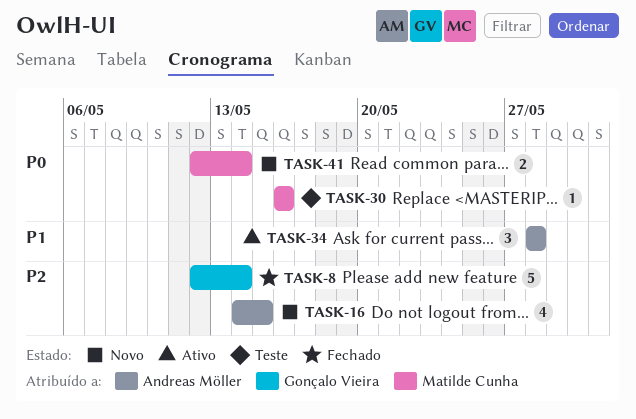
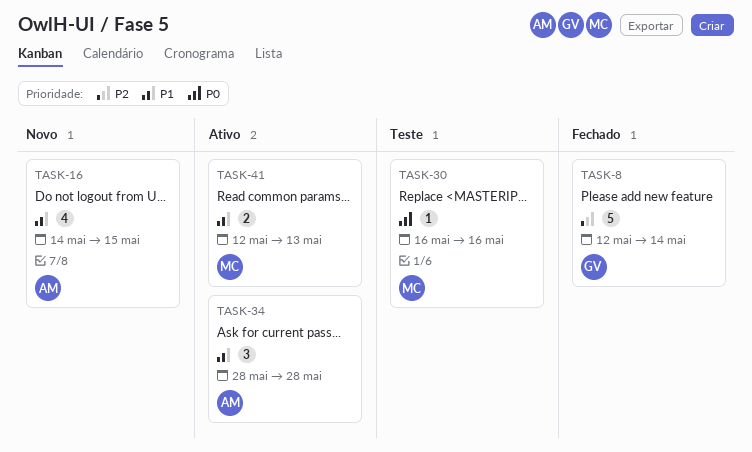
TASK-16, priority: P2 -> P1
TASK-41, status: Novo -> Ativo
TASK-41, priority: P0 -> P1
TASK-41, due: May 14 -> May 13

